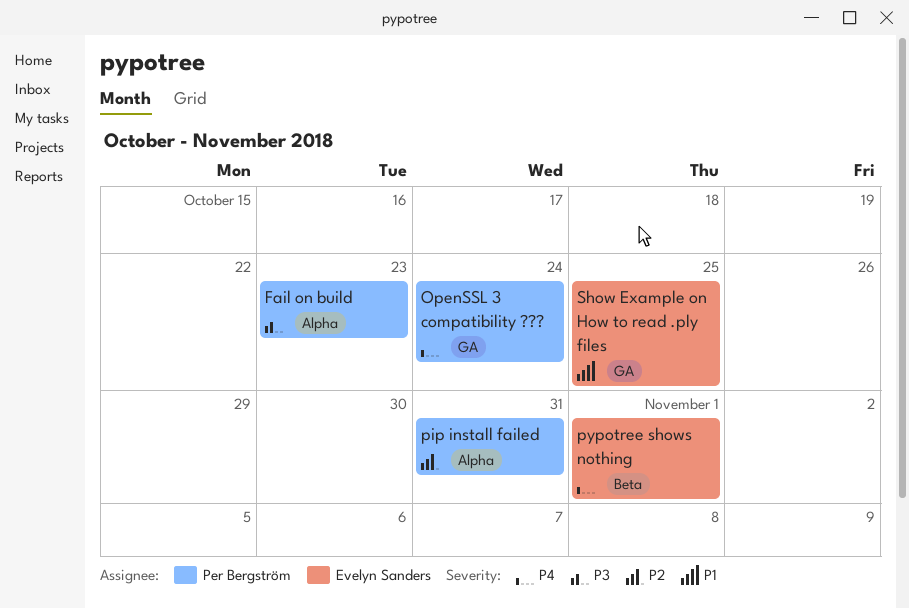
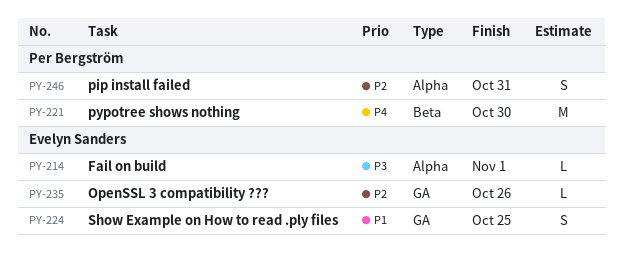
Fail on build, owner: Per Bergström -> Evelyn Sanders
Fail on build, due: Oct 23 -> Nov 1
OpenSSL 3 compatibility ???, owner: Per Bergström -> Evelyn Sanders
OpenSSL 3 compatibility ???, priority: P4 -> P2
OpenSSL 3 compatibility ???, due: Oct 24 -> Oct 26
pypotree shows nothing, owner: Evelyn Sanders -> Per Bergström
pypotree shows nothing, due: Nov 1 -> Oct 30

